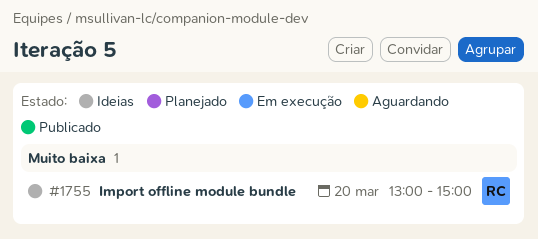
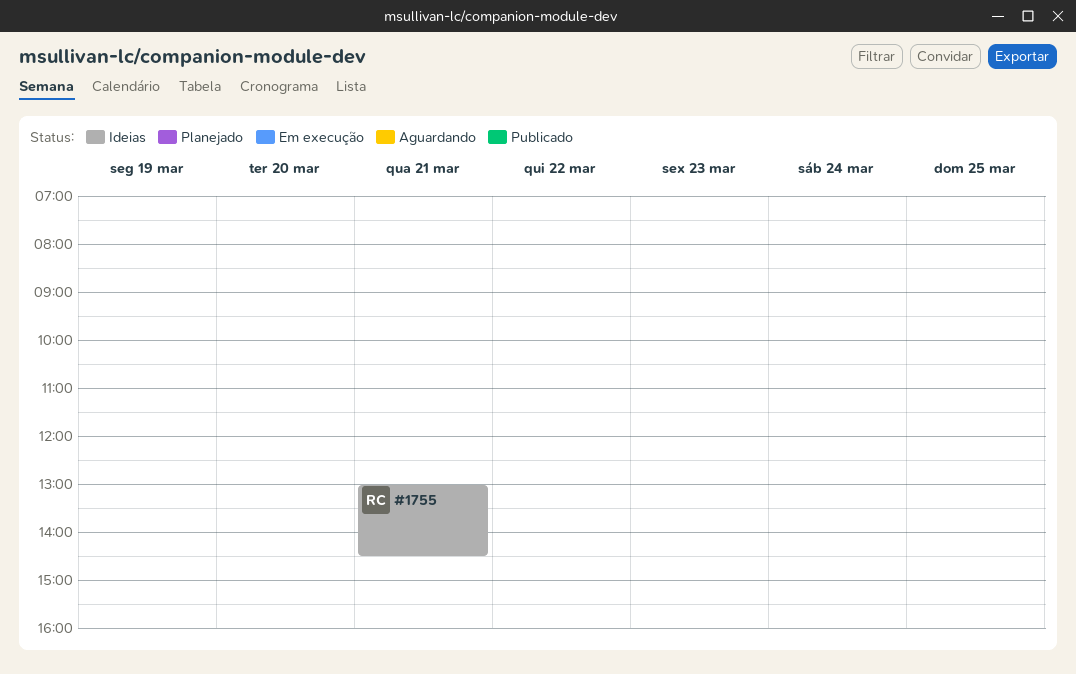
#1755, day: Mar 20 -> Mar 21
#1755, ends: 15:00 -> 14:30

